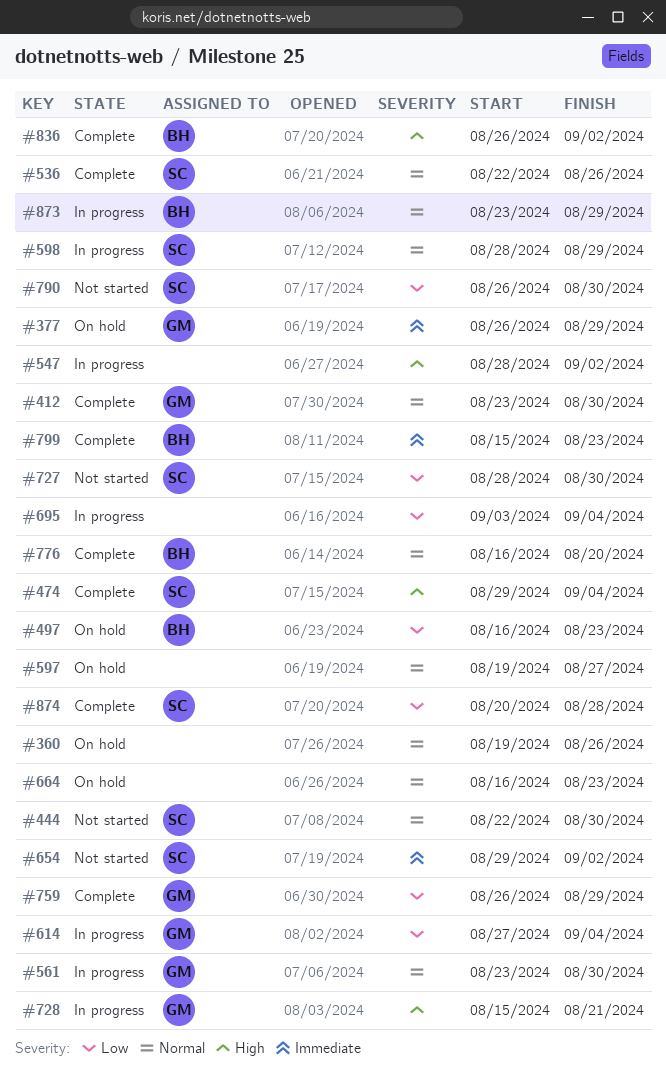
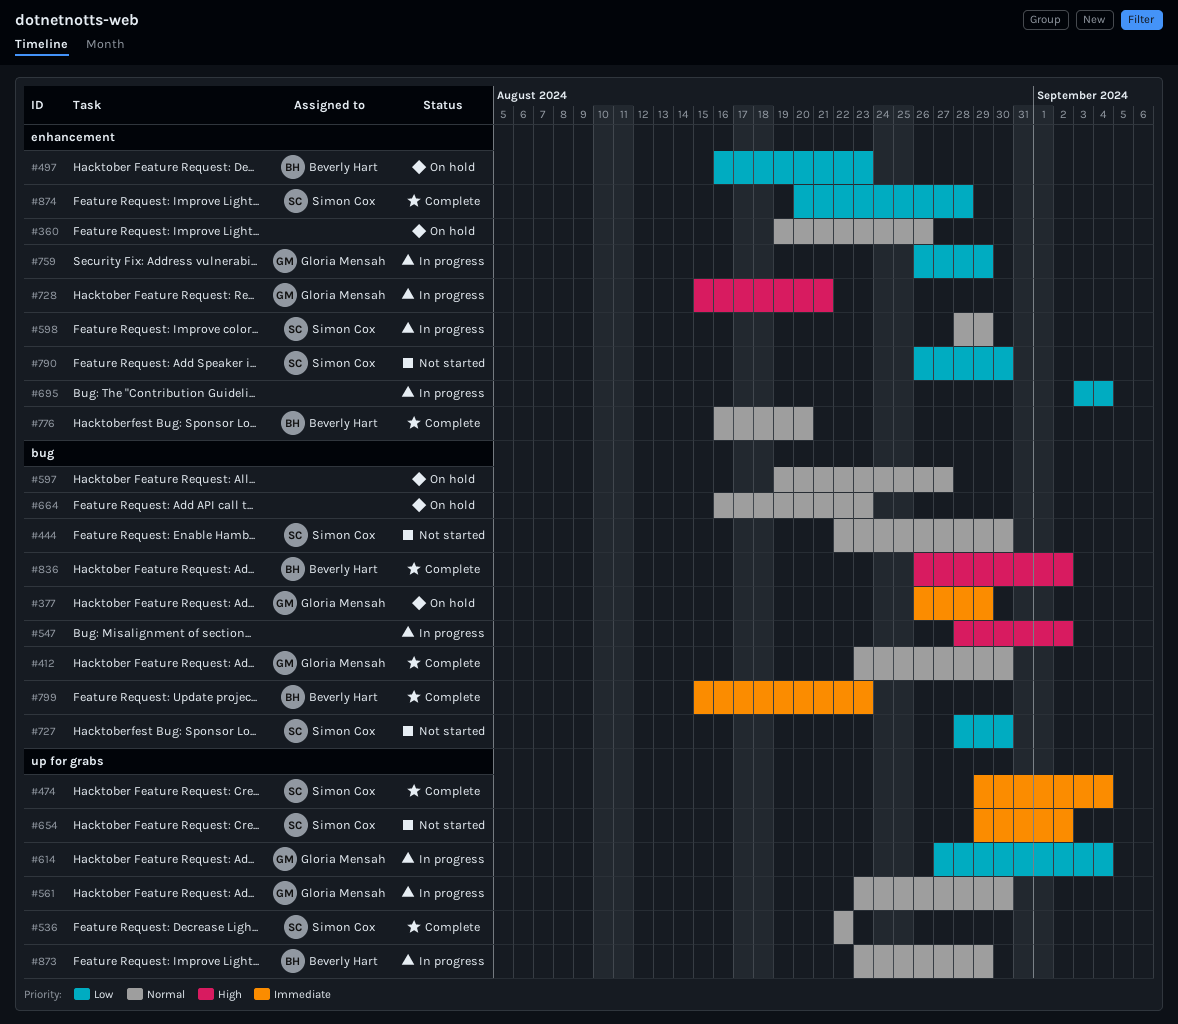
#474, priority: High -> Immediate
#536, due: Aug 26 -> Aug 22
#759, status: Complete -> In progress

